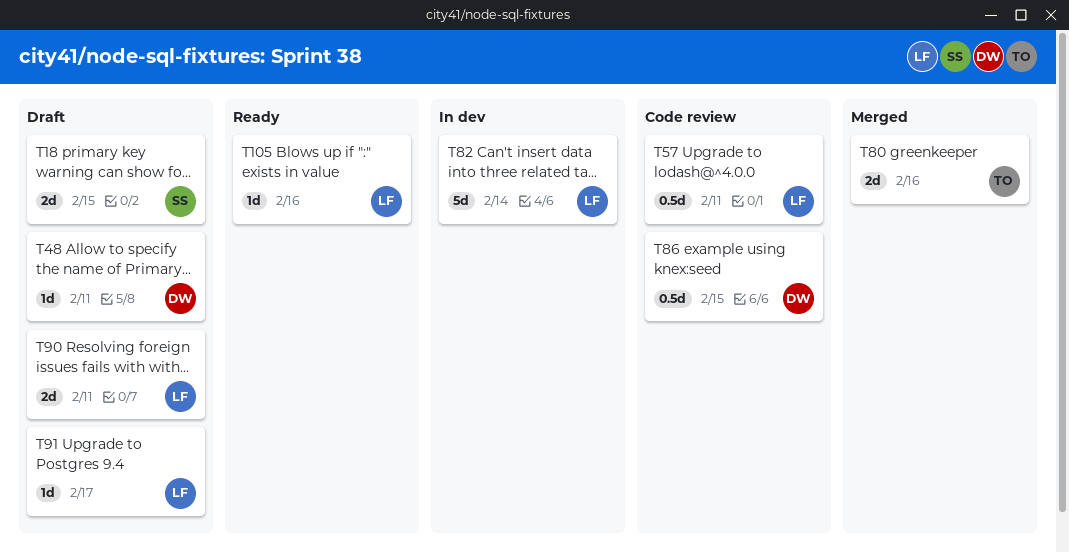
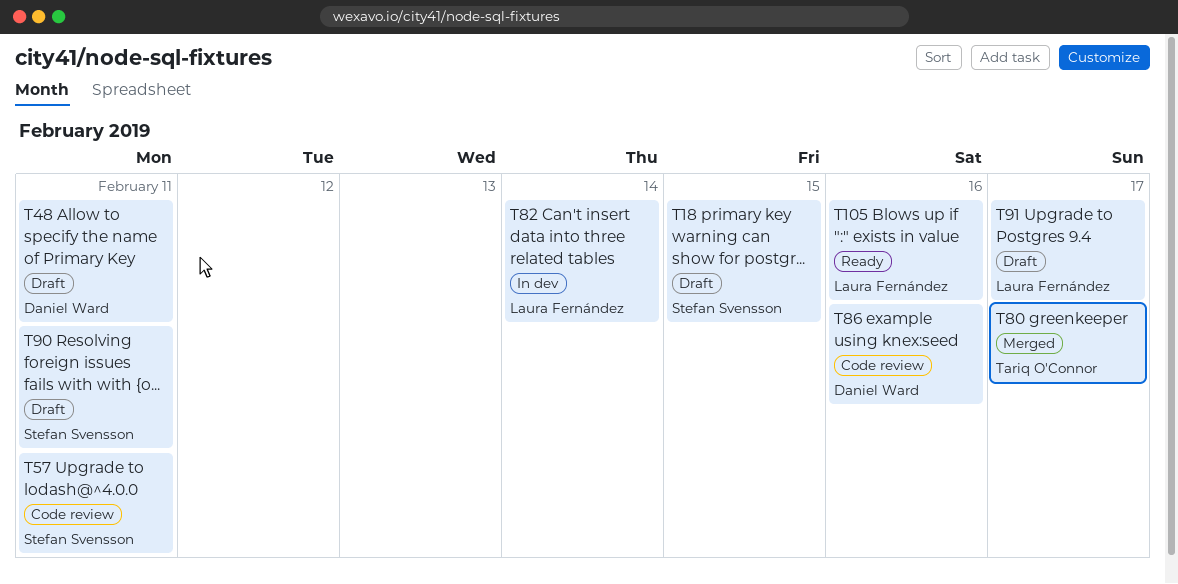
T57, owner: Laura Fernández -> Stefan Svensson
T80, due: Feb 16 -> Feb 17
T86, due: Feb 15 -> Feb 16
T90, owner: Laura Fernández -> Stefan Svensson

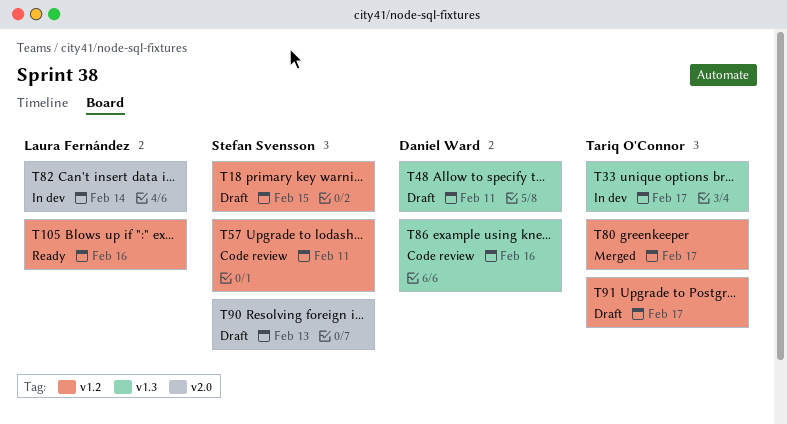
T33: none -> present
T90, due: Feb 11 -> Feb 13
T91, owner: Laura Fernández -> Tariq O'Connor

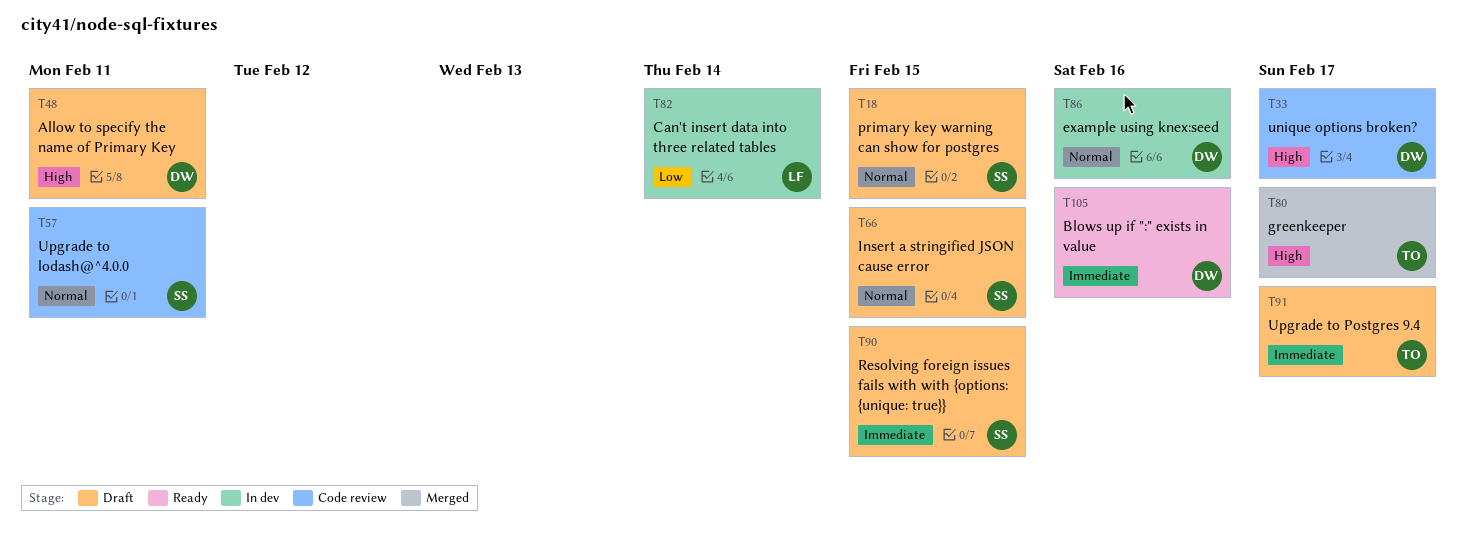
T33, status: In dev -> Code review
T33, owner: Tariq O'Connor -> Daniel Ward
T66: none -> present
T86, status: Code review -> In dev
T90, due: Feb 13 -> Feb 15
T105, owner: Laura Fernández -> Daniel Ward

